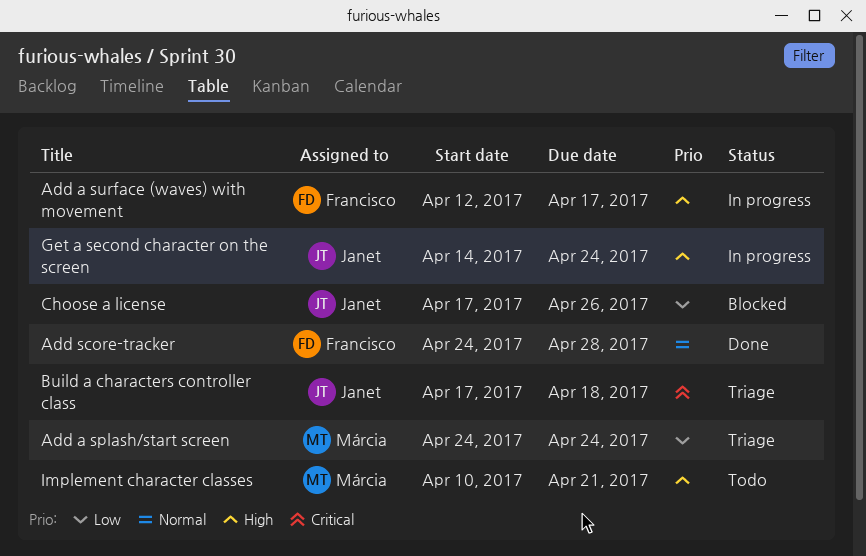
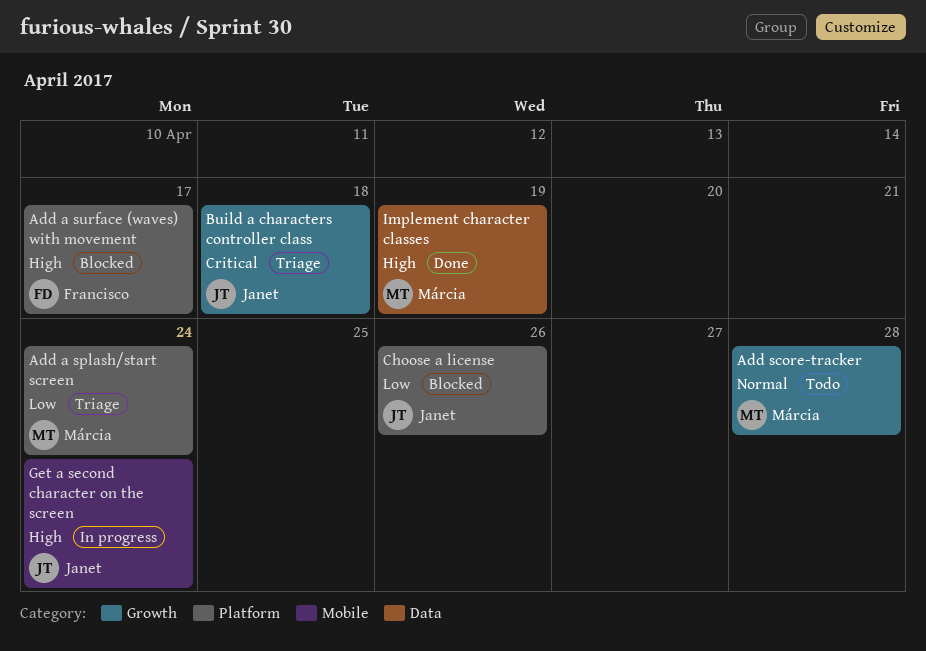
Add a surface (waves) with movement, status: In progress -> Blocked
Add score-tracker, status: Done -> Todo
Add score-tracker, owner: Francisco -> Márcia
Implement character classes, status: Todo -> Done
Implement character classes, due: Apr 21 -> Apr 19

